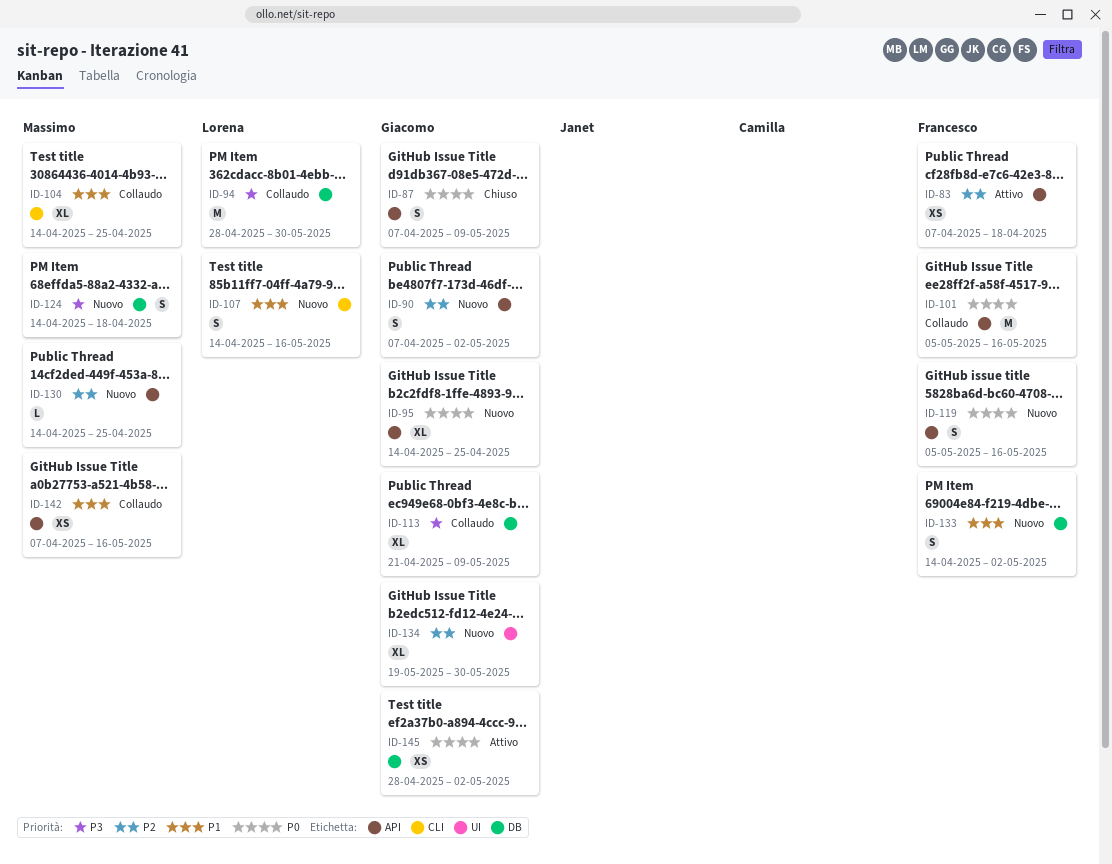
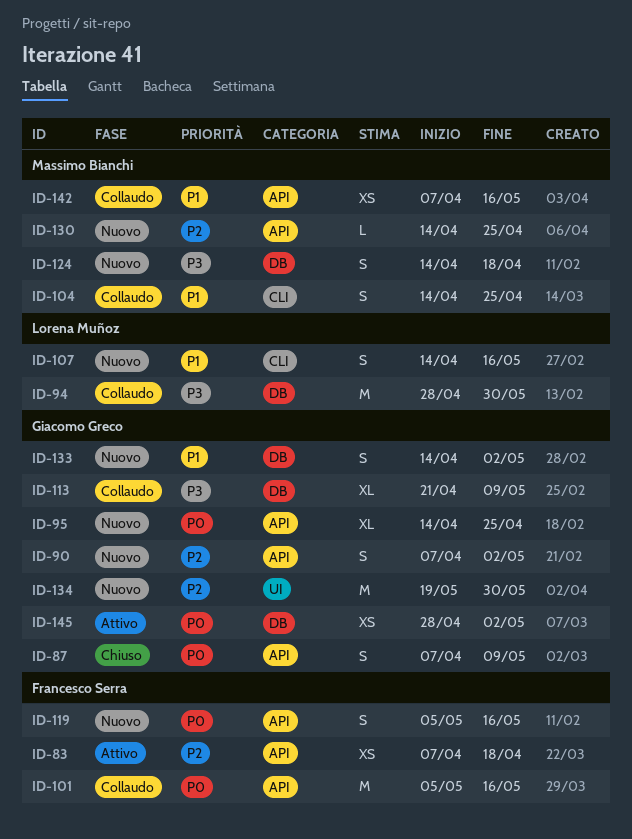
ID-104, estimate: XL -> S
ID-133, owner: Francesco Serra -> Giacomo Greco
ID-134, estimate: XL -> M

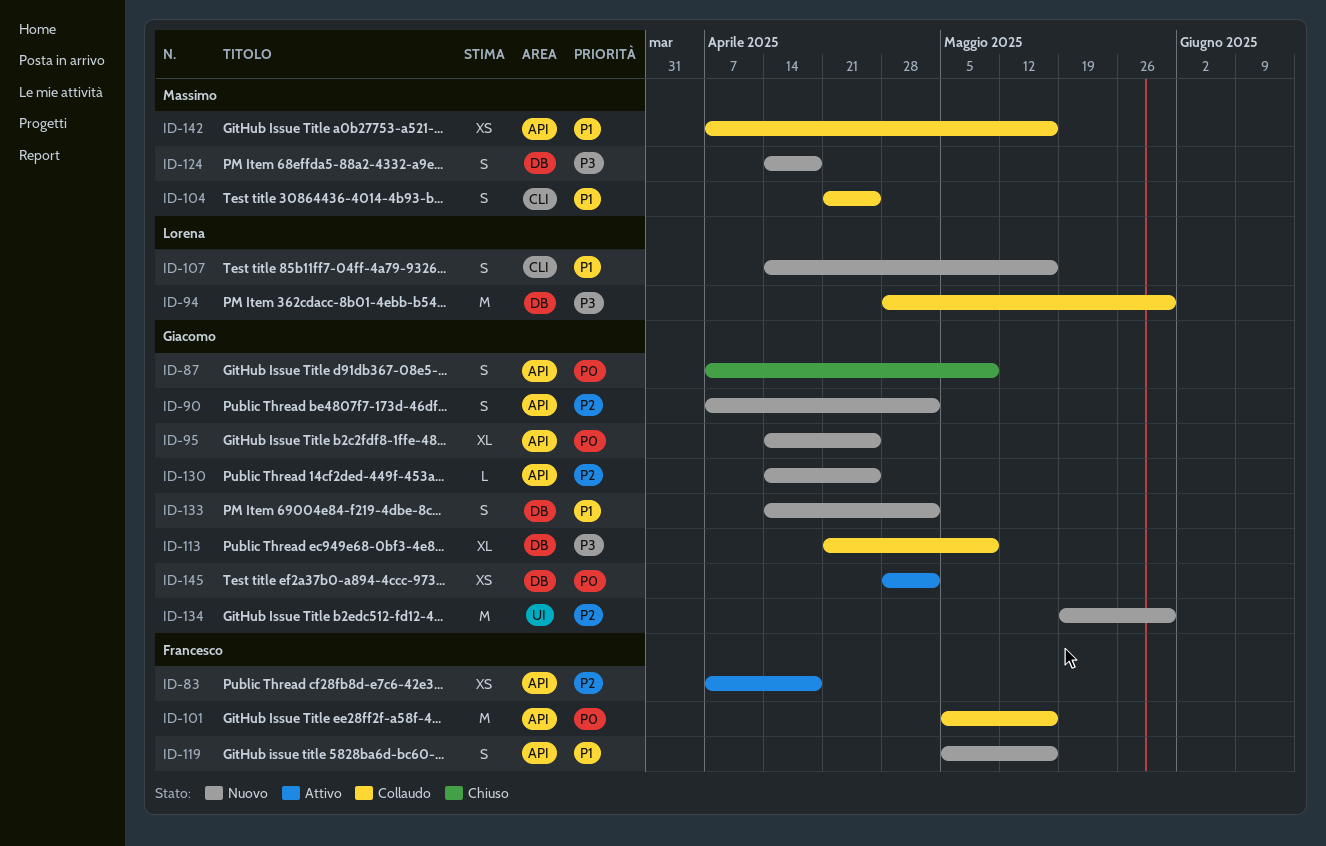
ID-104, start: Apr 14 -> Apr 21
ID-119, priority: P0 -> P1
ID-130, owner: Massimo Bianchi -> Giacomo Greco

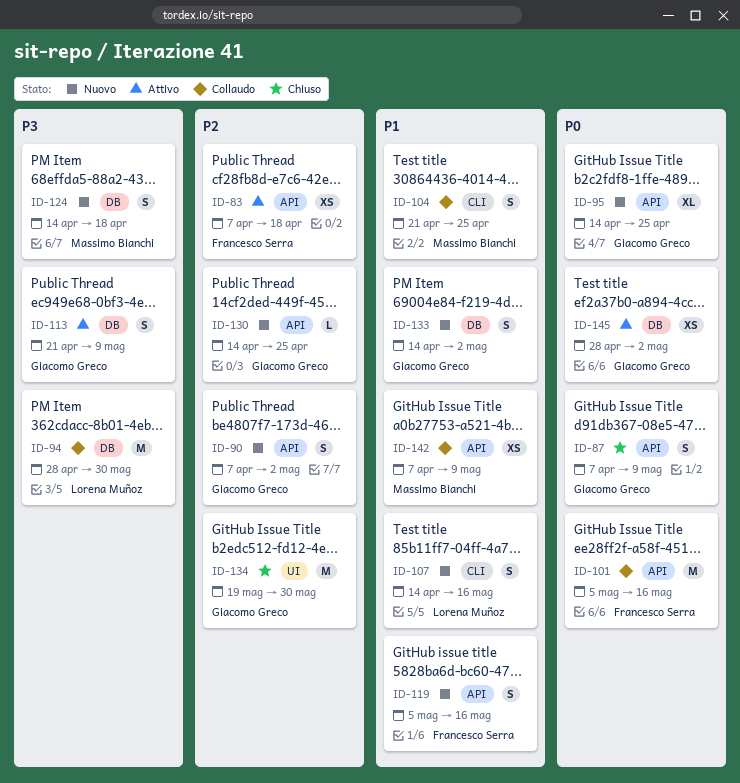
ID-113, status: Collaudo -> Attivo
ID-113, estimate: XL -> S
ID-134, status: Nuovo -> Chiuso
ID-142, due: May 16 -> May 9

